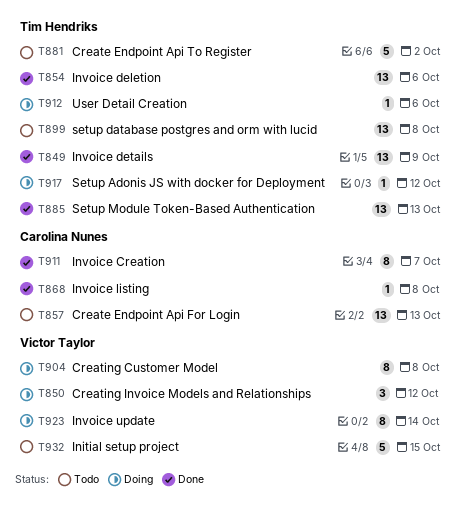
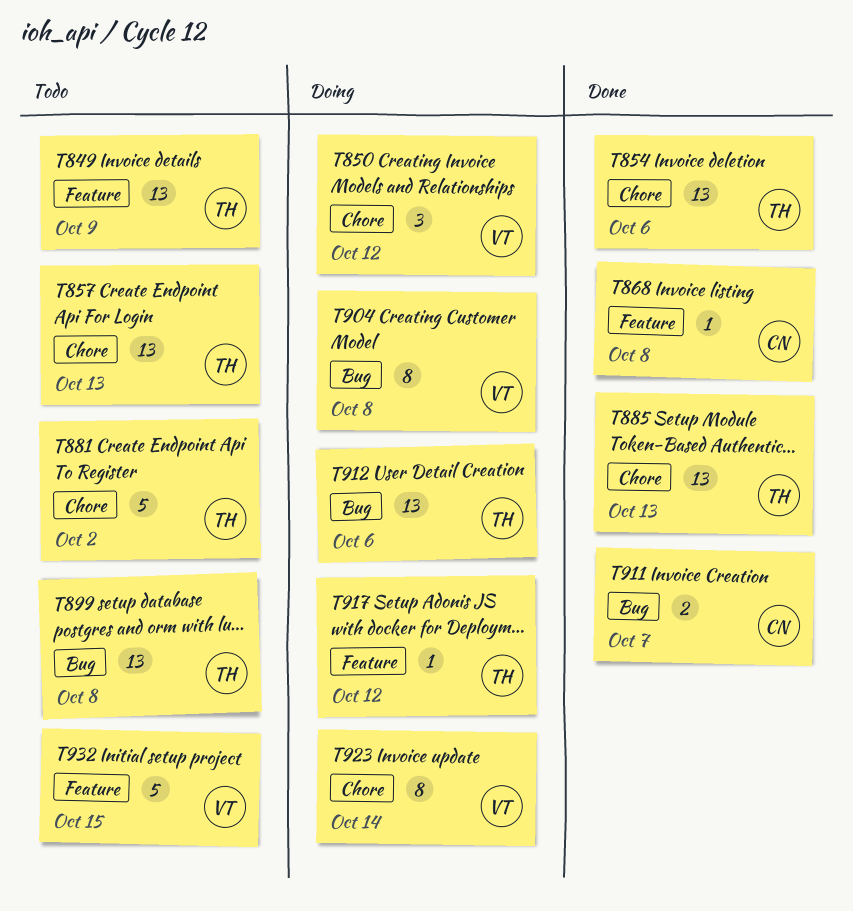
T849, status: Done -> Todo
T857, owner: Carolina Nunes -> Tim Hendriks
T911, estimate: 8 -> 2
T912, estimate: 1 -> 13

